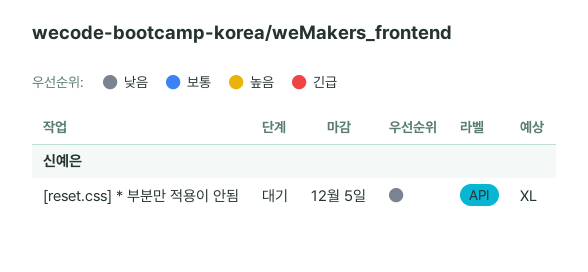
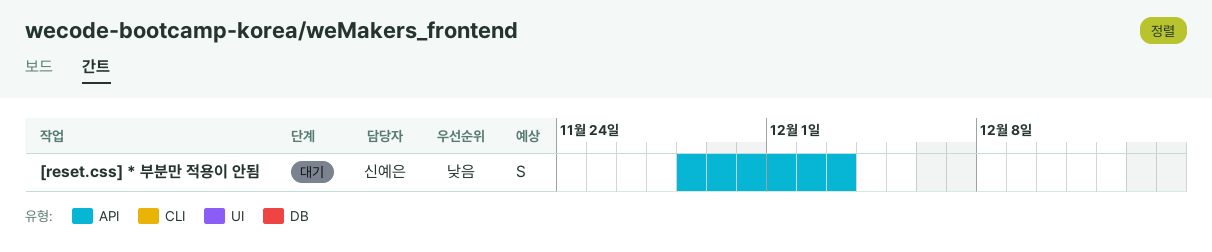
[reset.css] * 부분만 적용이 안됨, estimate: XL -> S
[reset.css] * 부분만 적용이 안됨, due: Dec 5 -> Dec 3

